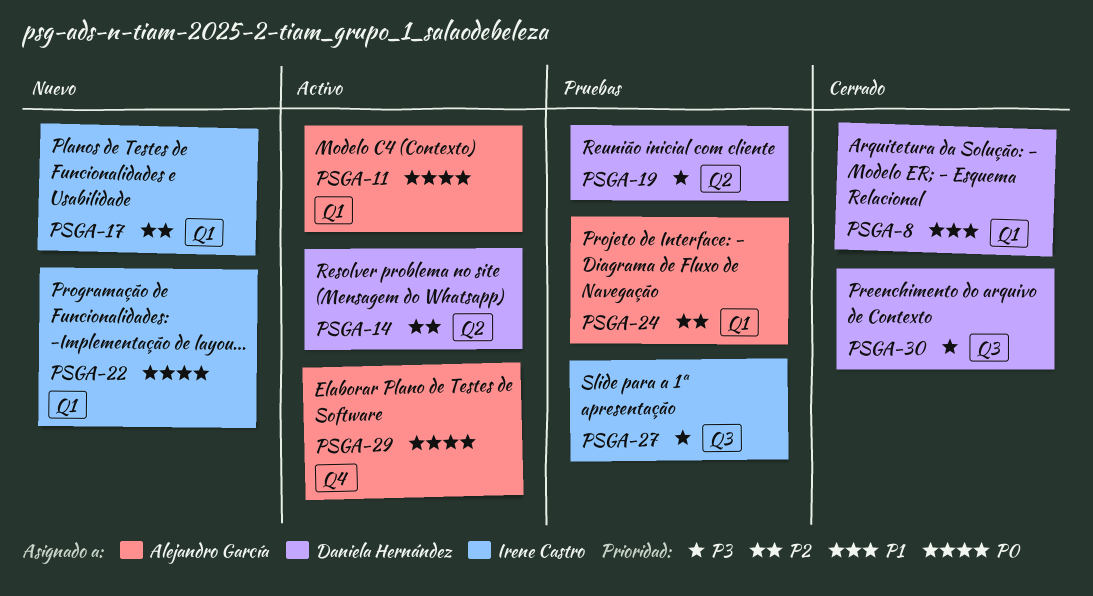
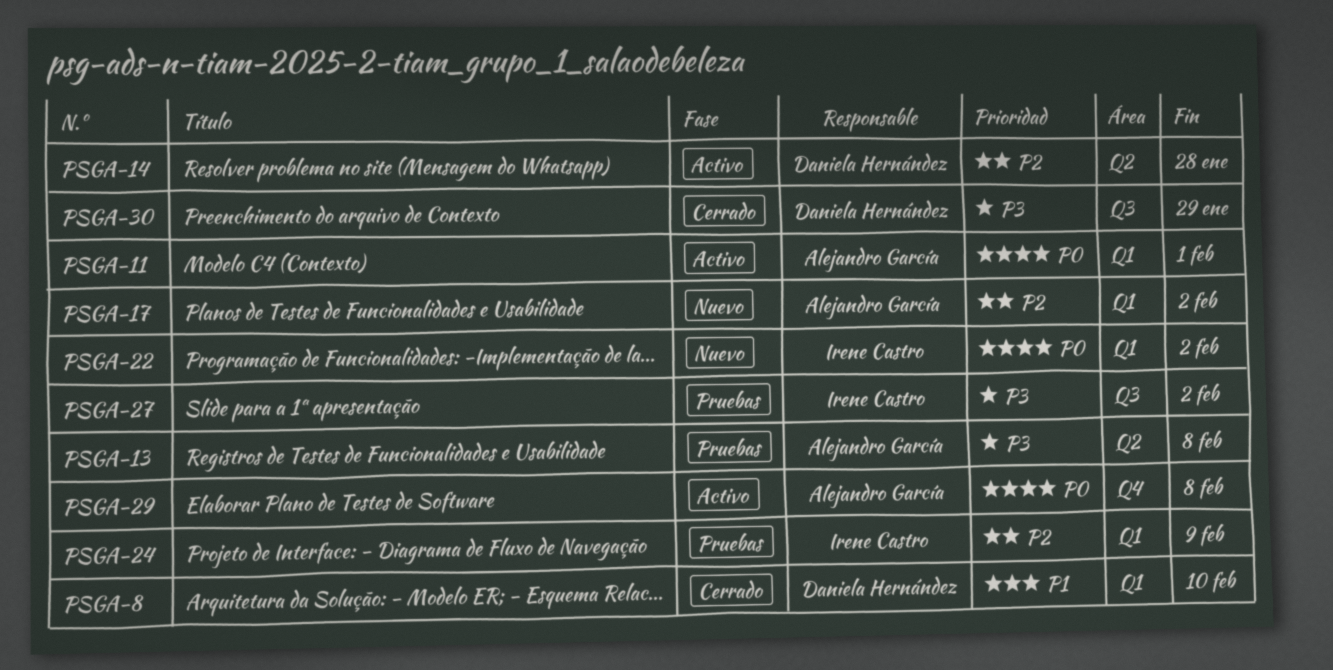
PSGA-13: none -> present
PSGA-17, owner: Irene Castro -> Alejandro García
PSGA-19: present -> none
PSGA-24, owner: Alejandro García -> Irene Castro

